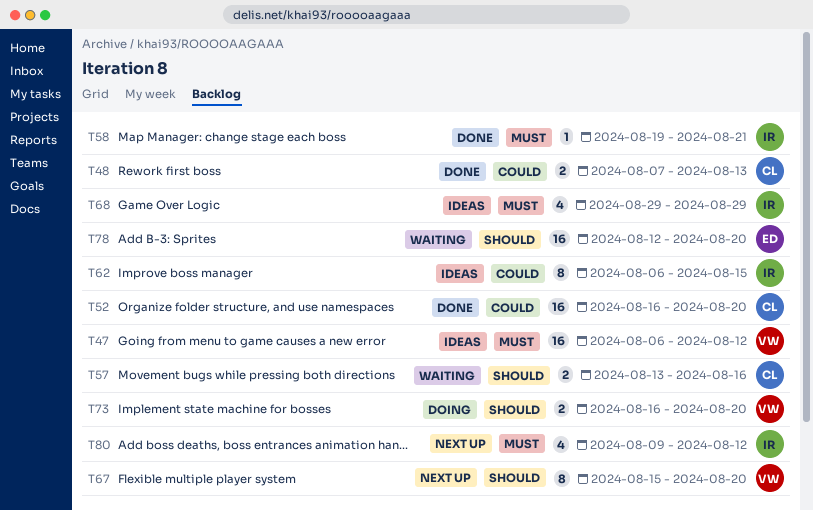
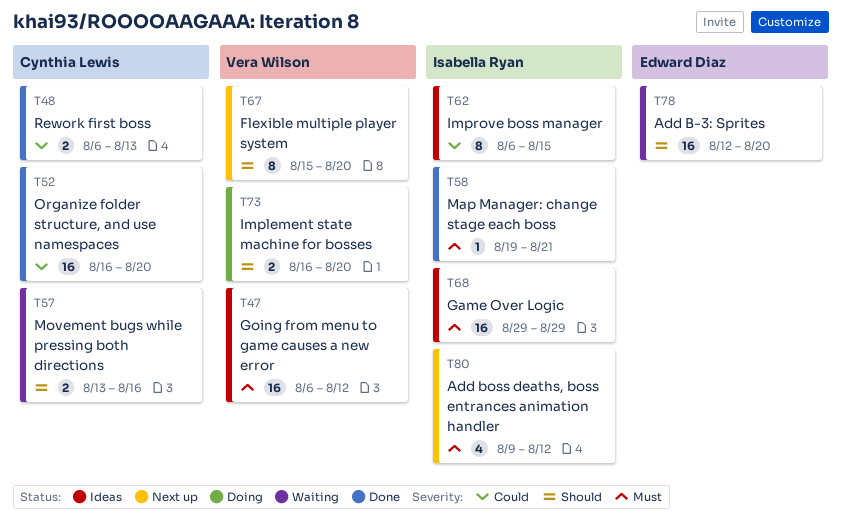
T48, start: Aug 7 -> Aug 6
T68, estimate: 4 -> 16

